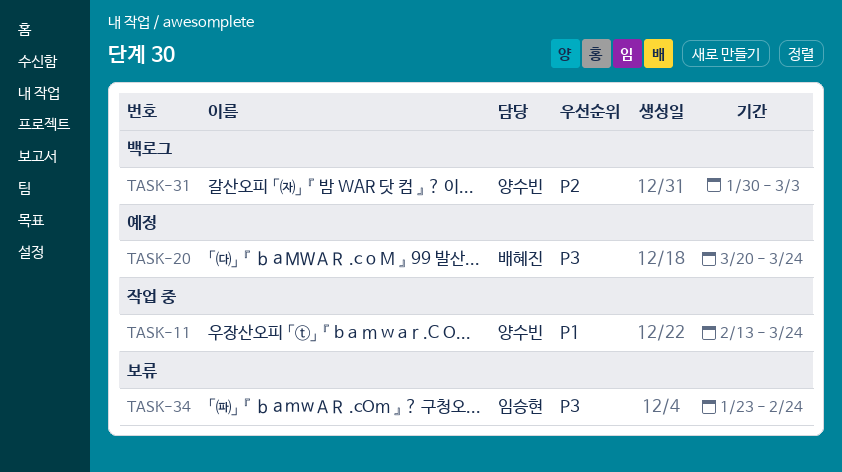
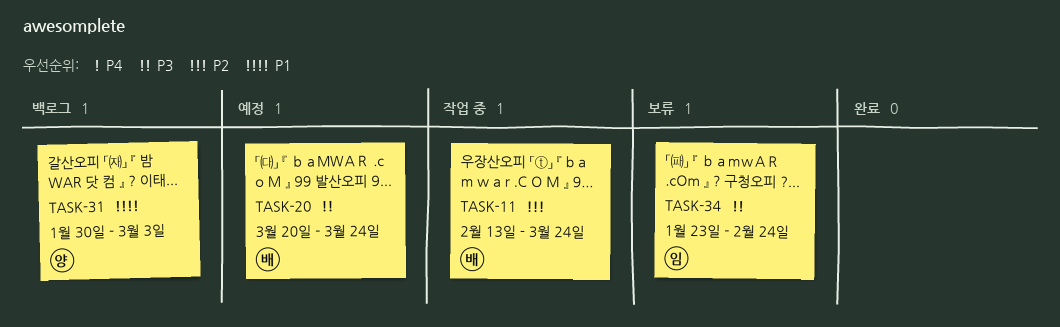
TASK-11, owner: 양수빈 -> 배혜진
TASK-11, priority: P1 -> P2
TASK-31, priority: P2 -> P1

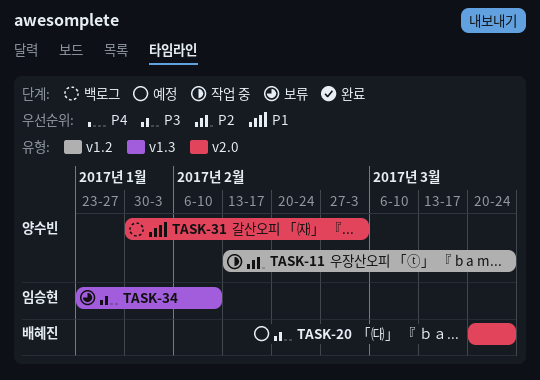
TASK-11, owner: 배혜진 -> 양수빈
TASK-34, due: Feb 24 -> Feb 10

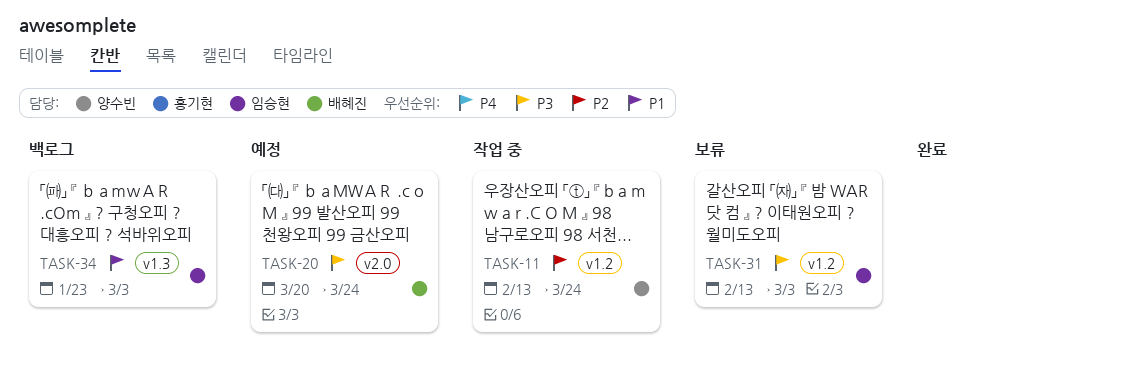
TASK-31, status: 백로그 -> 보류
TASK-31, owner: 양수빈 -> 임승현
TASK-31, priority: P1 -> P3
TASK-31, label: v2.0 -> v1.2
TASK-31, start: Jan 30 -> Feb 13
TASK-34, status: 보류 -> 백로그
TASK-34, priority: P3 -> P1
TASK-34, due: Feb 10 -> Mar 3

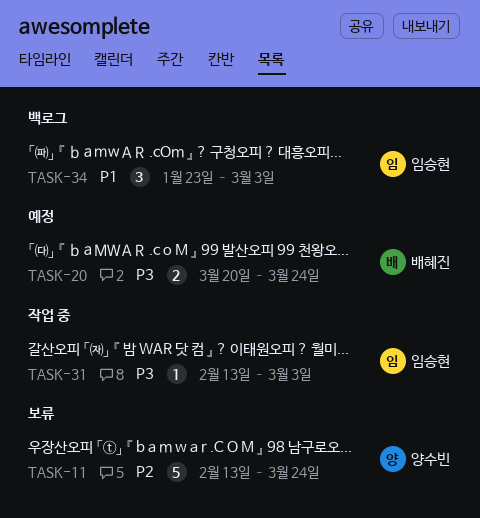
TASK-11, status: 작업 중 -> 보류
TASK-31, status: 보류 -> 작업 중

